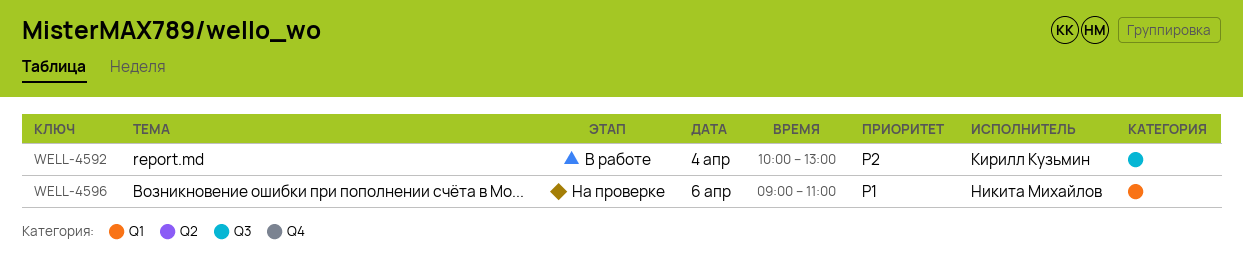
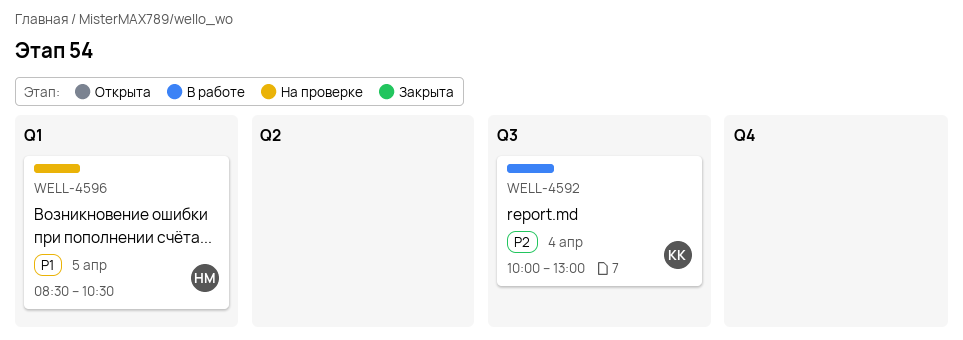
WELL-4596, day: Apr 6 -> Apr 5
WELL-4596, begins: 09:00 -> 08:30
WELL-4596, ends: 11:00 -> 10:30

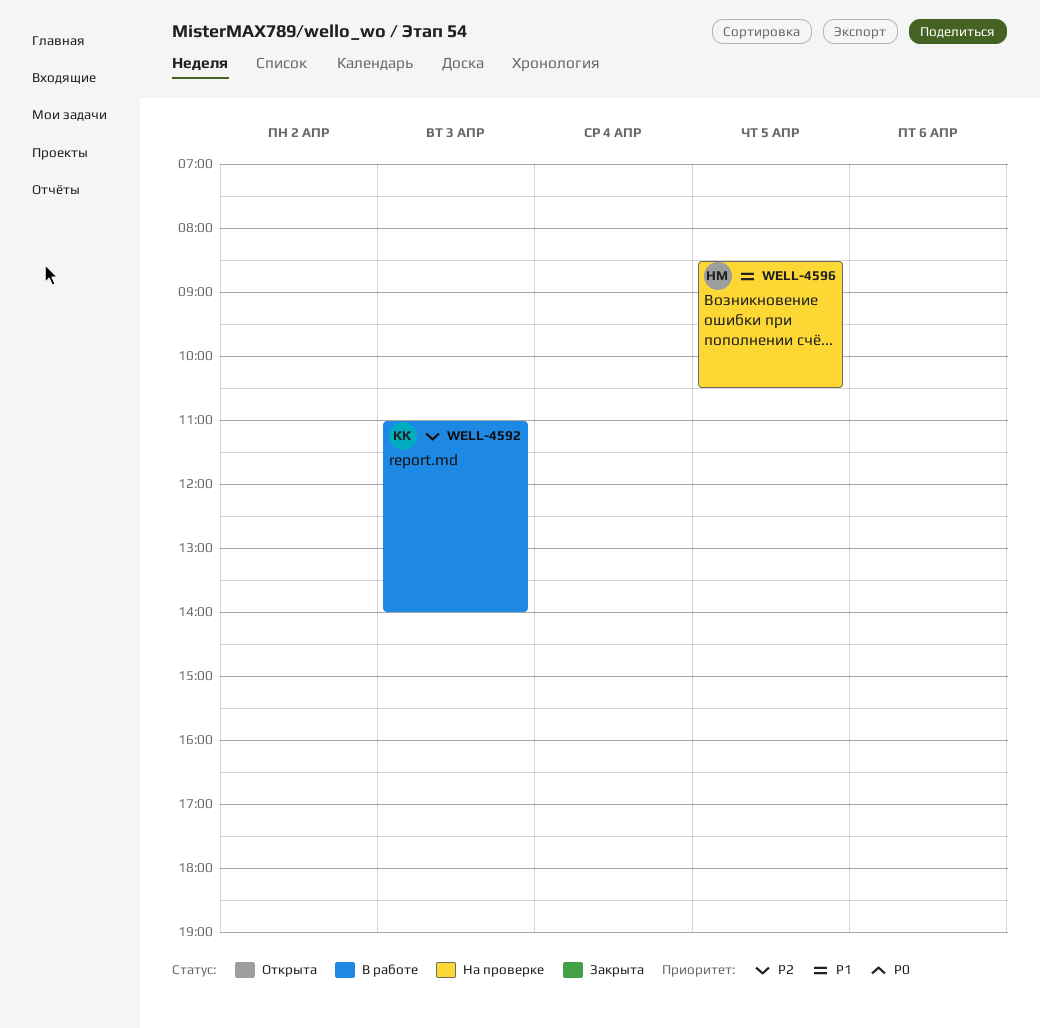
WELL-4592, day: Apr 4 -> Apr 3
WELL-4592, begins: 10:00 -> 11:00
WELL-4592, ends: 13:00 -> 14:00

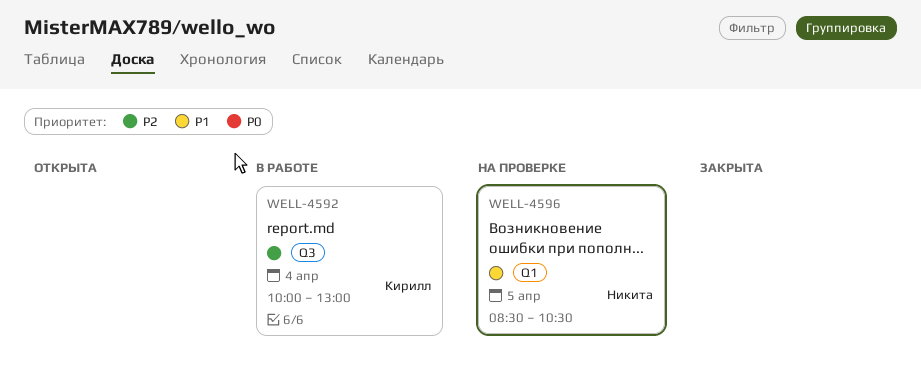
WELL-4592, day: Apr 3 -> Apr 4
WELL-4592, begins: 11:00 -> 10:00
WELL-4592, ends: 14:00 -> 13:00

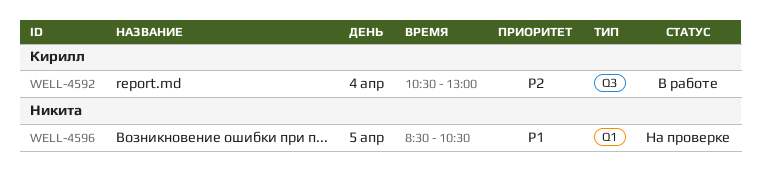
WELL-4592, begins: 10:00 -> 10:30

